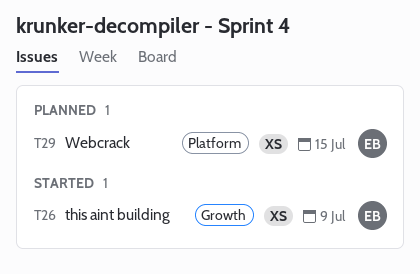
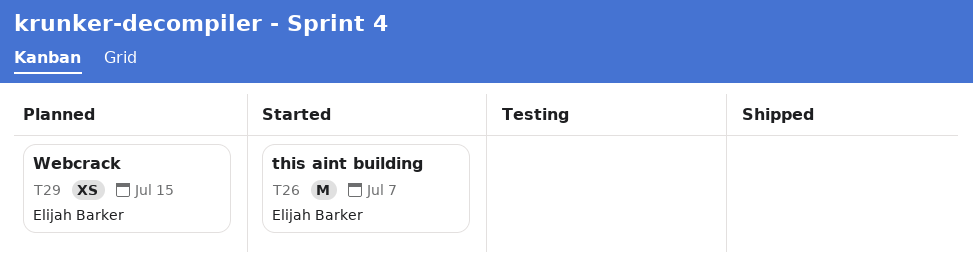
T26, estimate: XS -> M
T26, due: Jul 9 -> Jul 7

